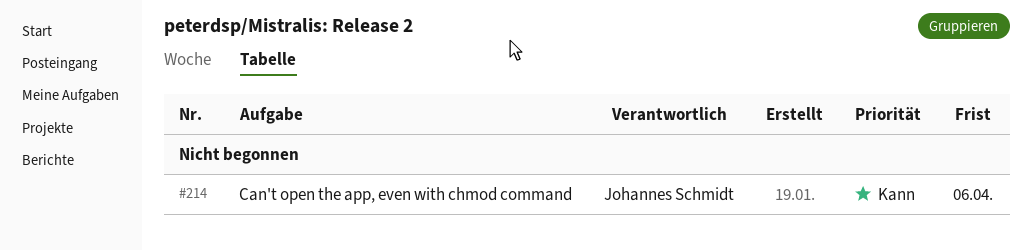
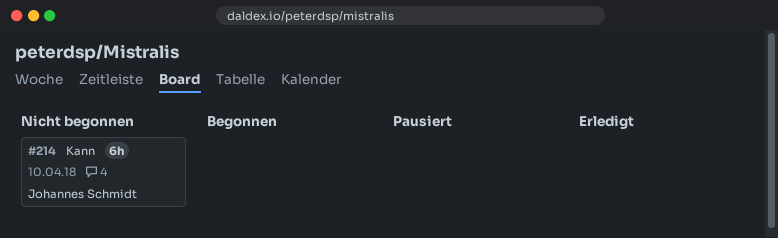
#214, due: Apr 6 -> Apr 10

